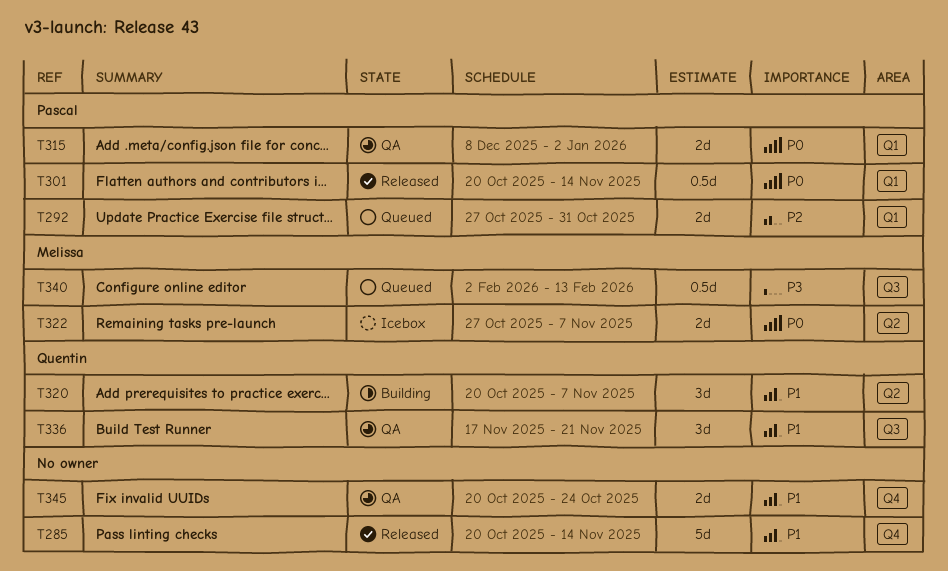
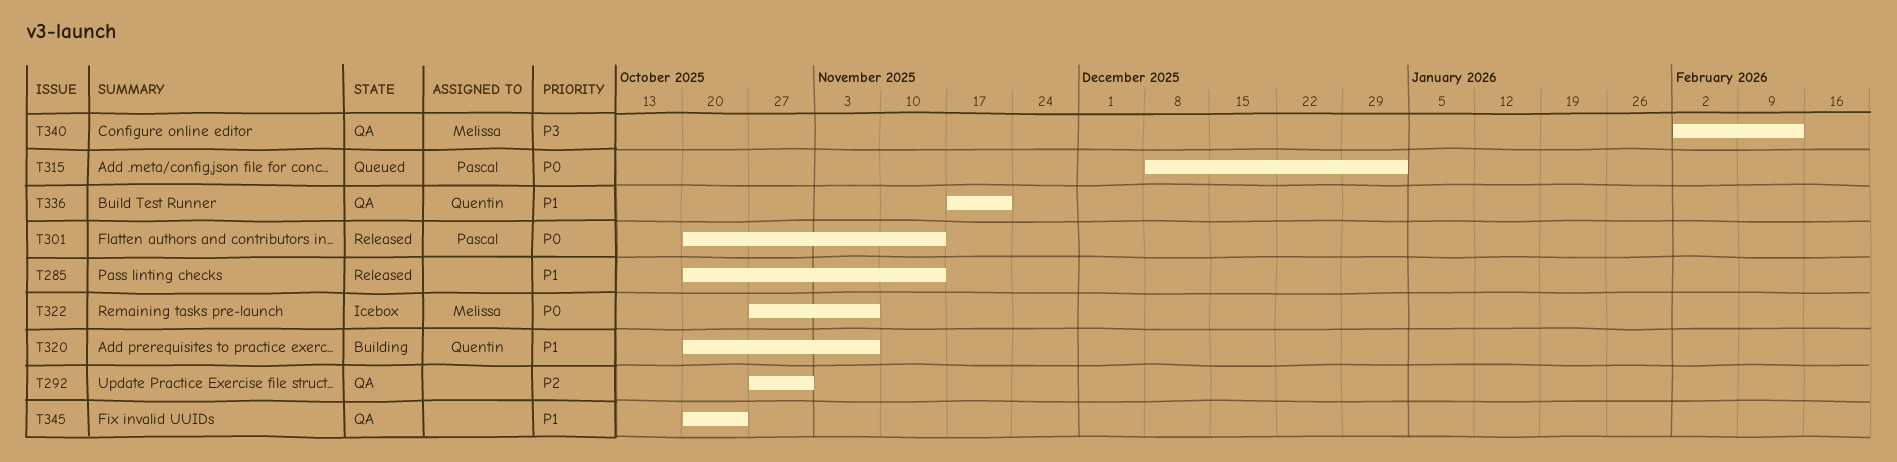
T292, status: Queued -> QA
T292, owner: Pascal -> none
T315, status: QA -> Queued
T340, status: Queued -> QA

